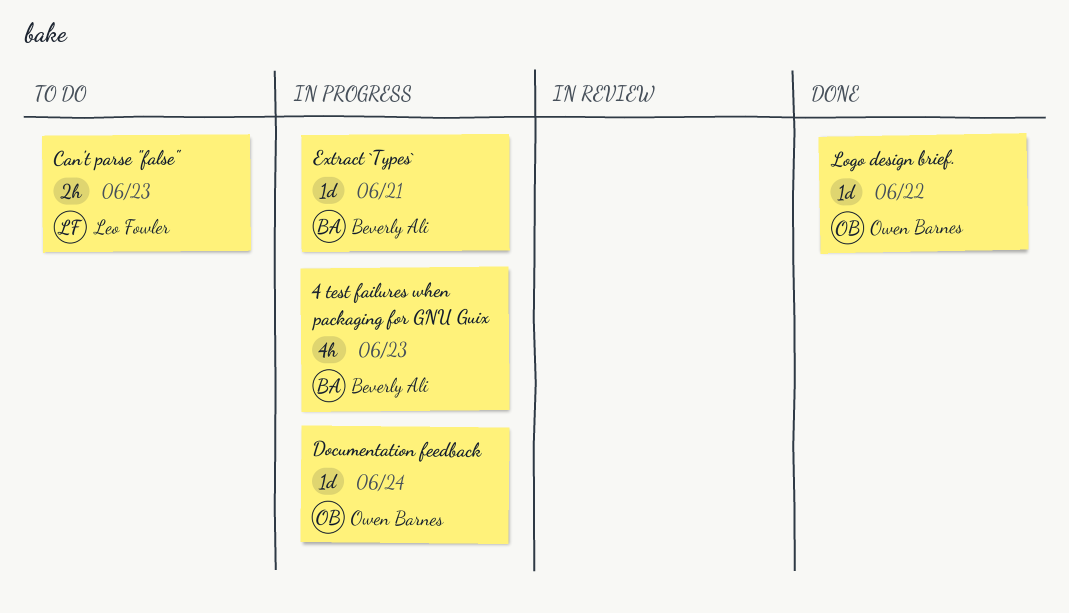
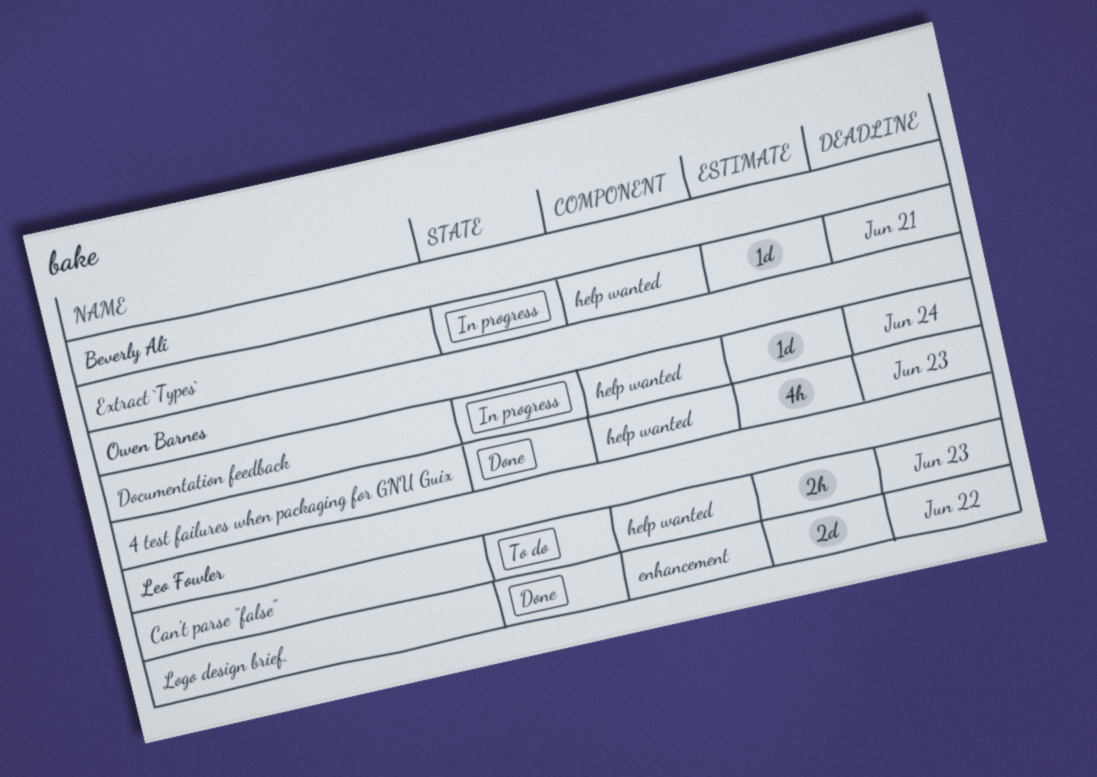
4 test failures when packaging for GNU Guix, status: In progress -> Done
4 test failures when packaging for GNU Guix, owner: Beverly Ali -> Owen Barnes
Logo design brief., owner: Owen Barnes -> Leo Fowler
Logo design brief., estimate: 1d -> 2d

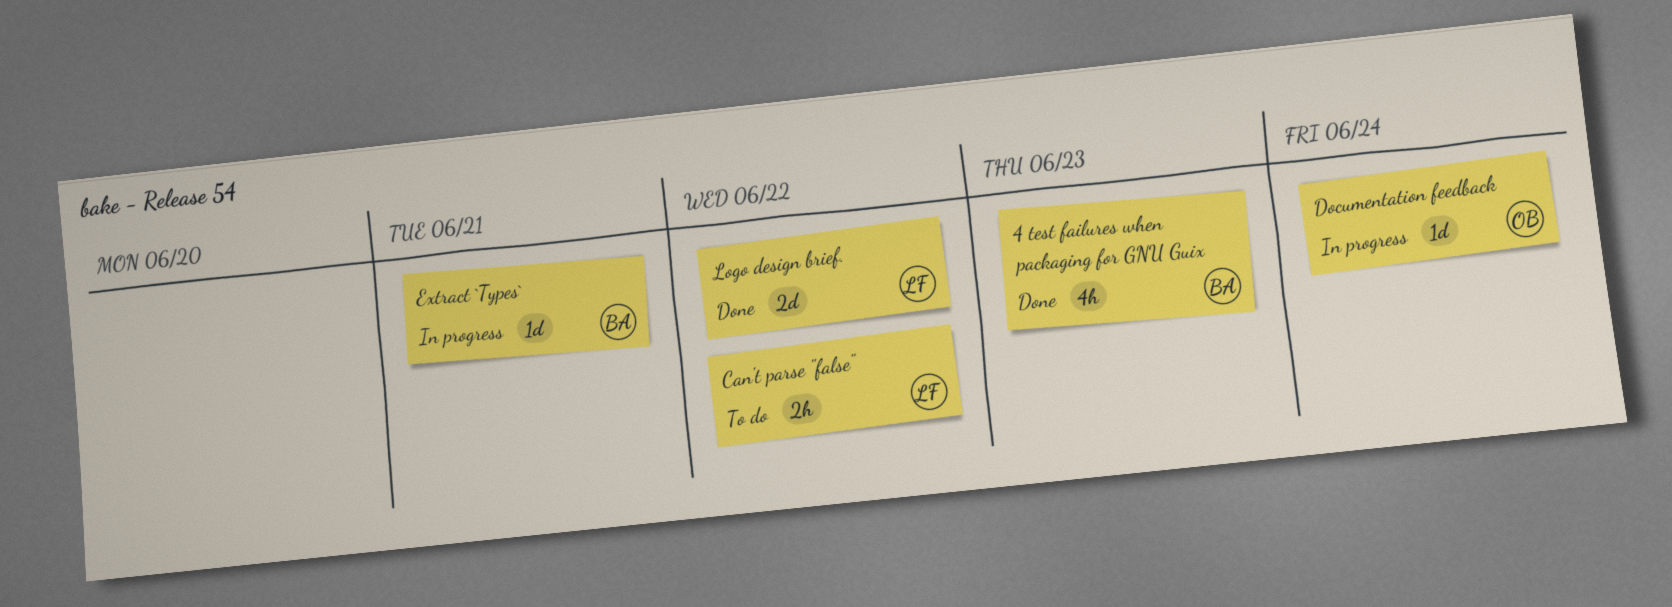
4 test failures when packaging for GNU Guix, owner: Owen Barnes -> Beverly Ali
Can't parse "false", due: Jun 23 -> Jun 22

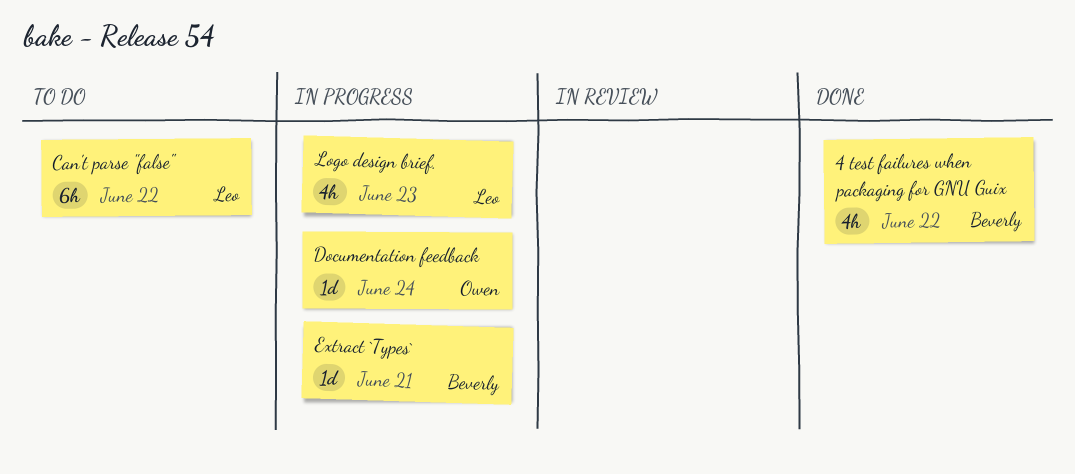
4 test failures when packaging for GNU Guix, due: Jun 23 -> Jun 22
Can't parse "false", estimate: 2h -> 6h
Logo design brief., status: Done -> In progress
Logo design brief., estimate: 2d -> 4h
Logo design brief., due: Jun 22 -> Jun 23

